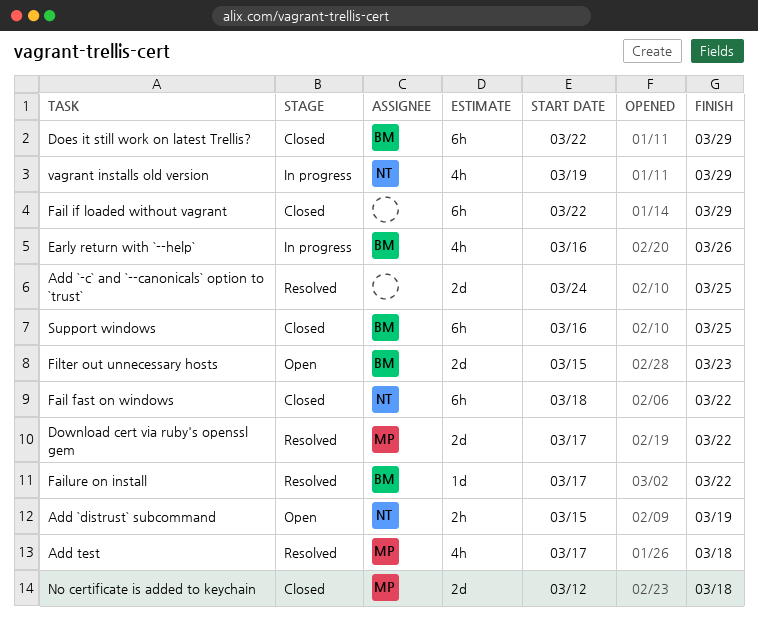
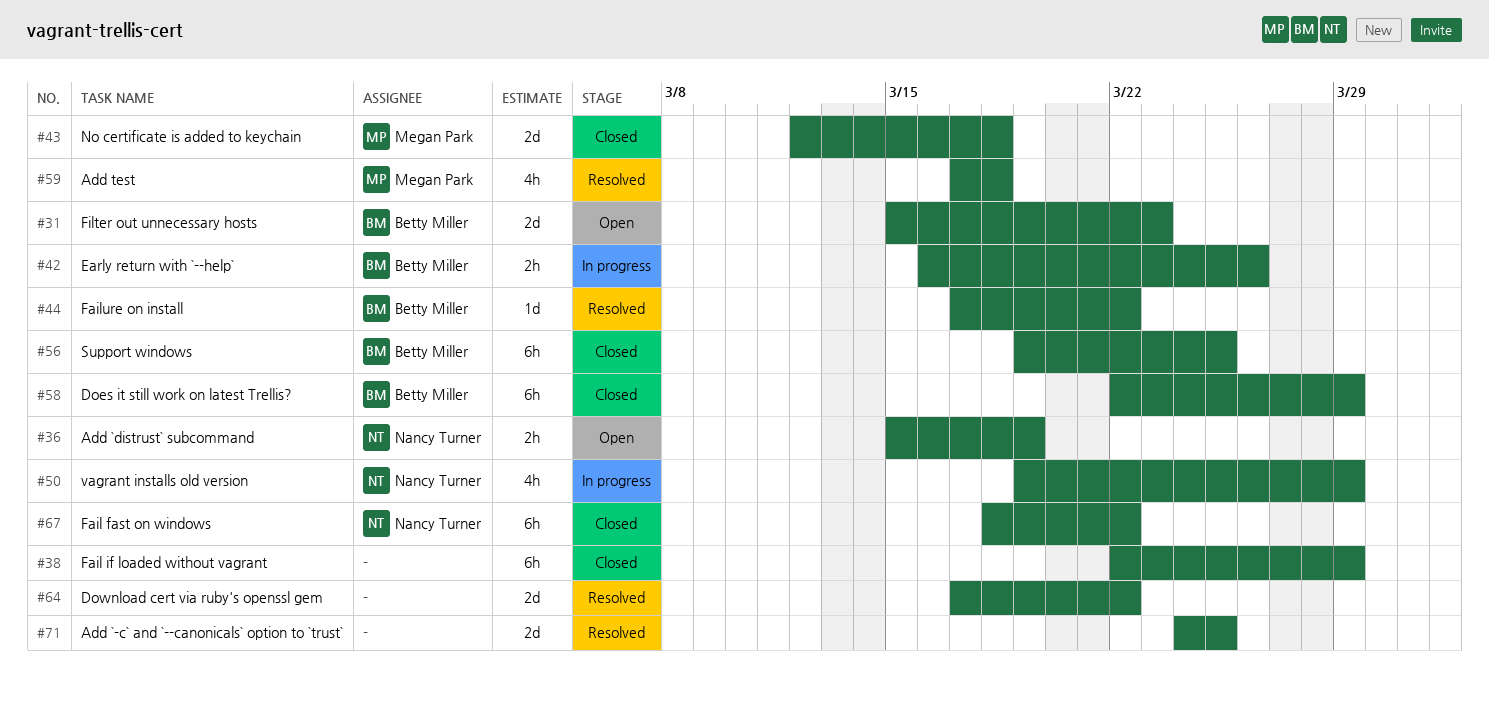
Download cert via ruby's openssl gem, owner: Megan Park -> none
Early return with `--help`, estimate: 4h -> 2h
Support windows, start: Mar 16 -> Mar 19

